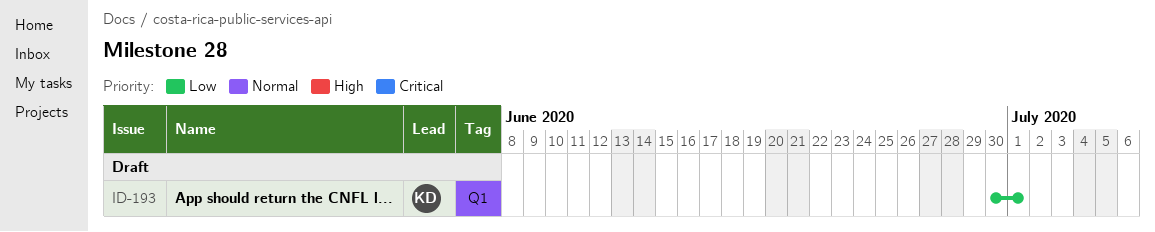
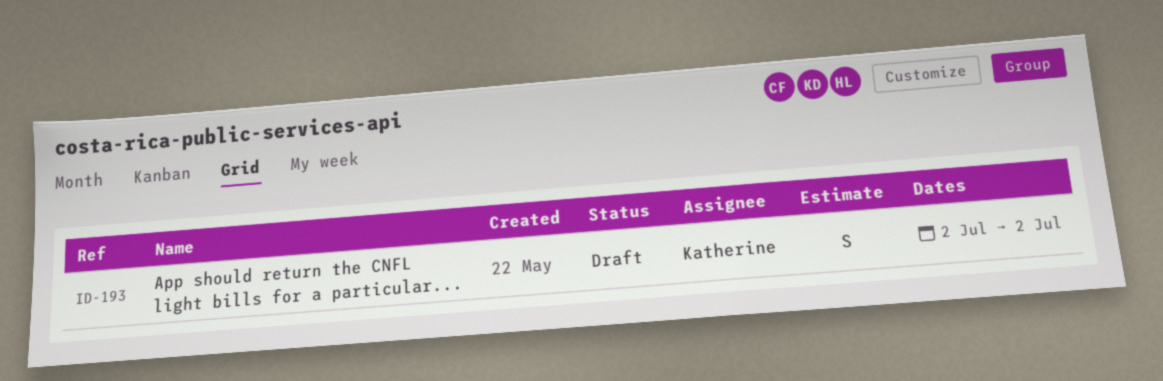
ID-193, start: Jun 30 -> Jul 2
ID-193, due: Jul 1 -> Jul 2

